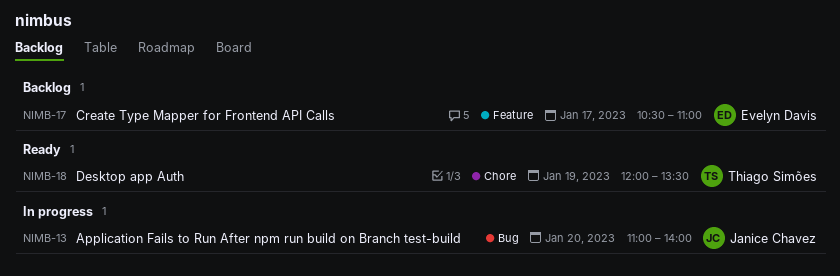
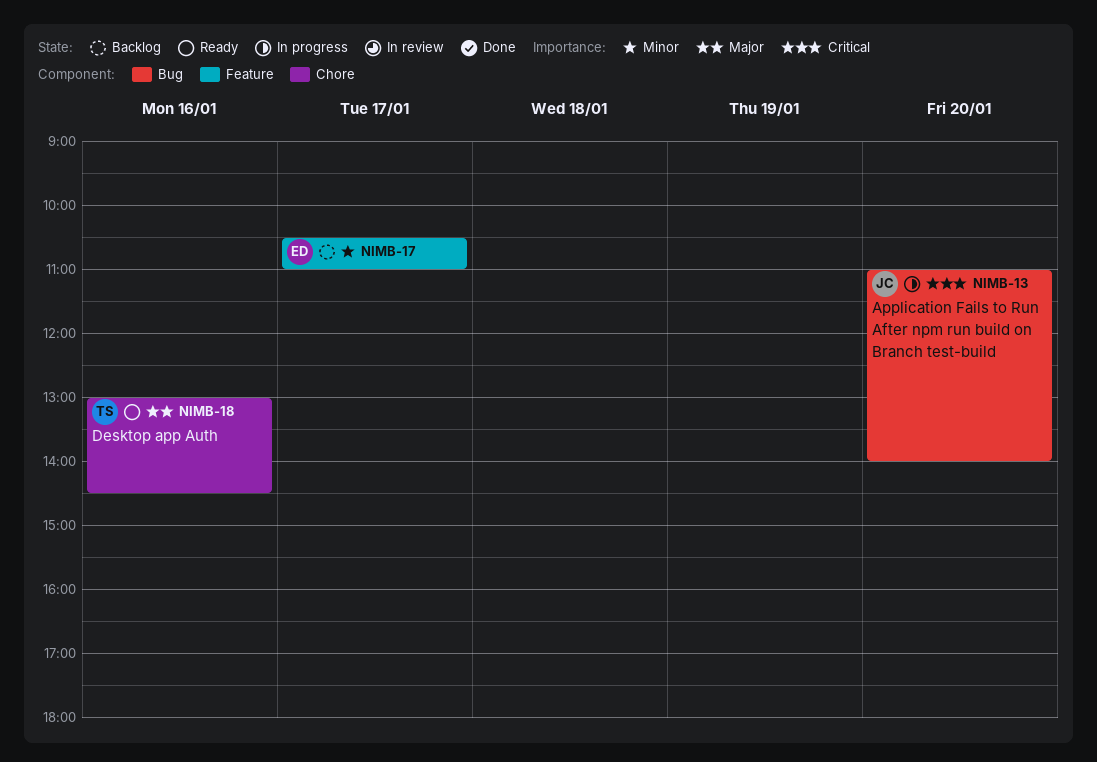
NIMB-18, day: Jan 19 -> Jan 16
NIMB-18, begins: 12:00 -> 13:00
NIMB-18, ends: 13:30 -> 14:30

